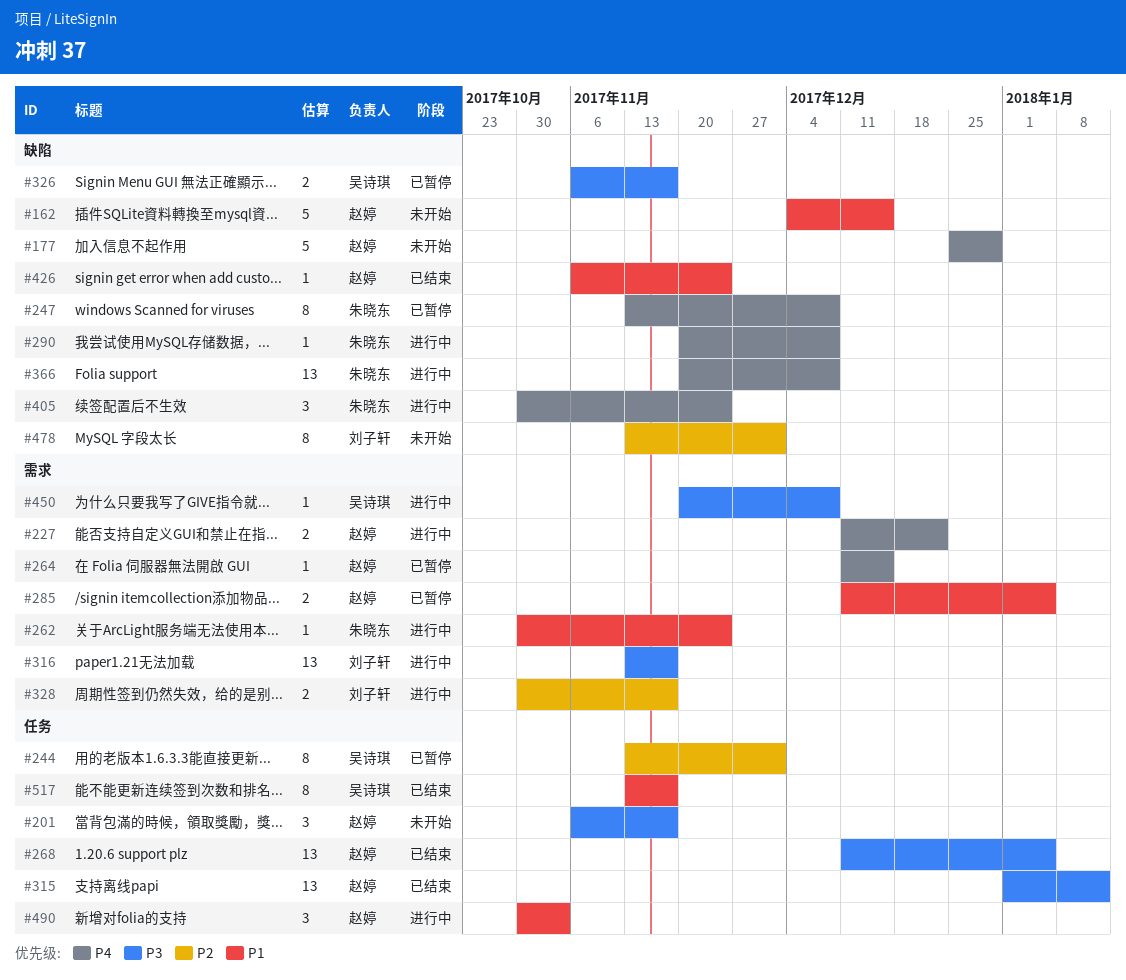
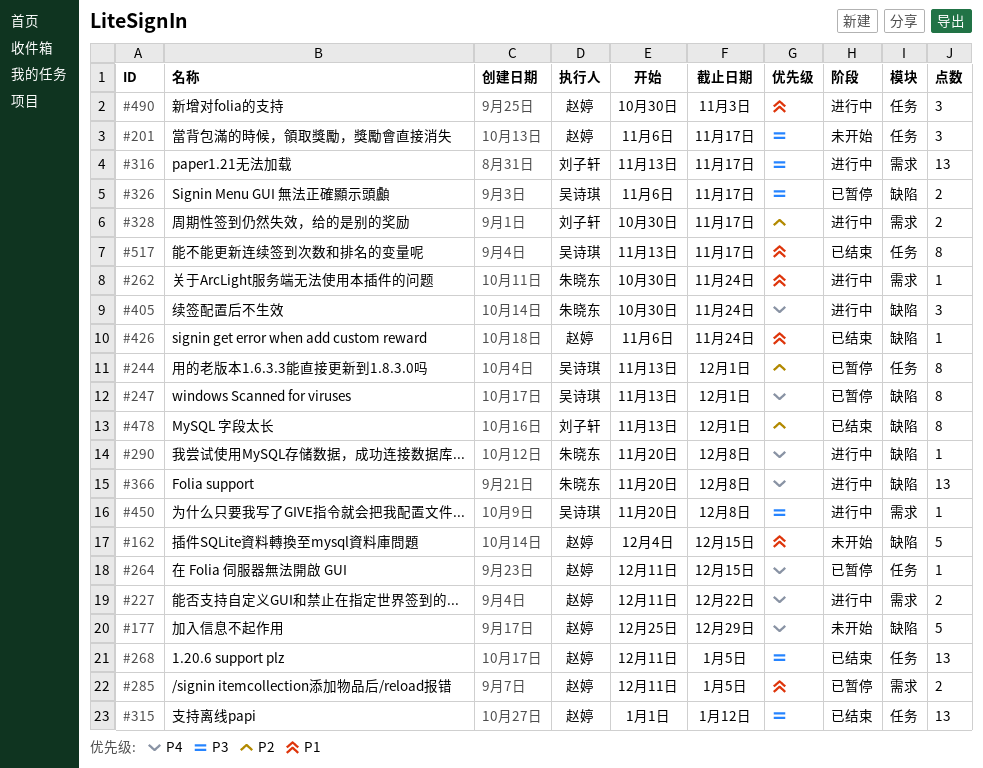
#247, owner: 朱晓东 -> 吴诗琪
#247, due: Dec 8 -> Dec 1
#264, label: 需求 -> 任务
#478, status: 未开始 -> 已结束

